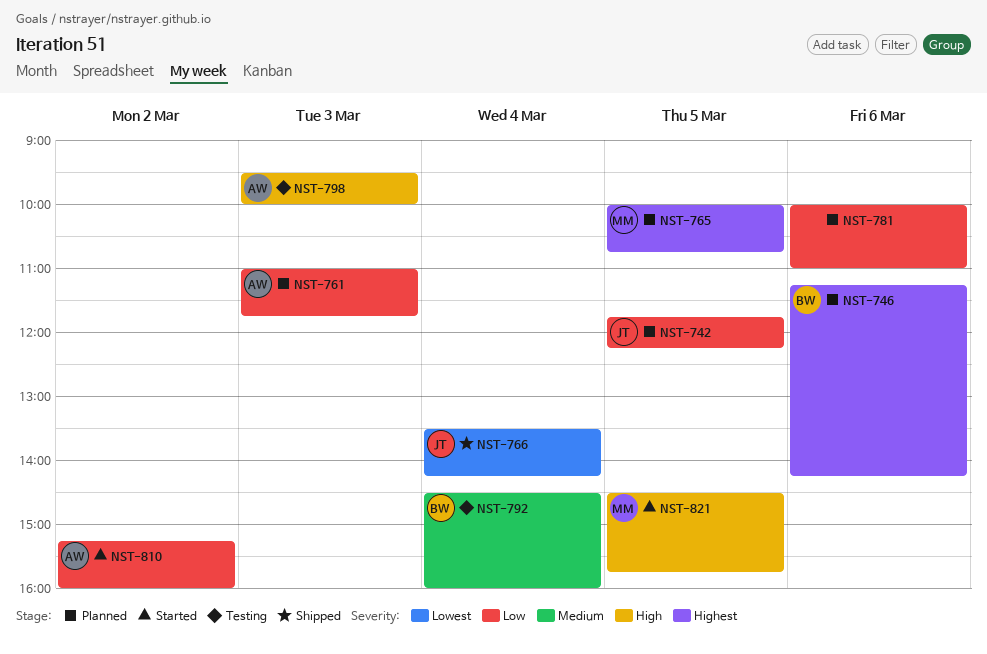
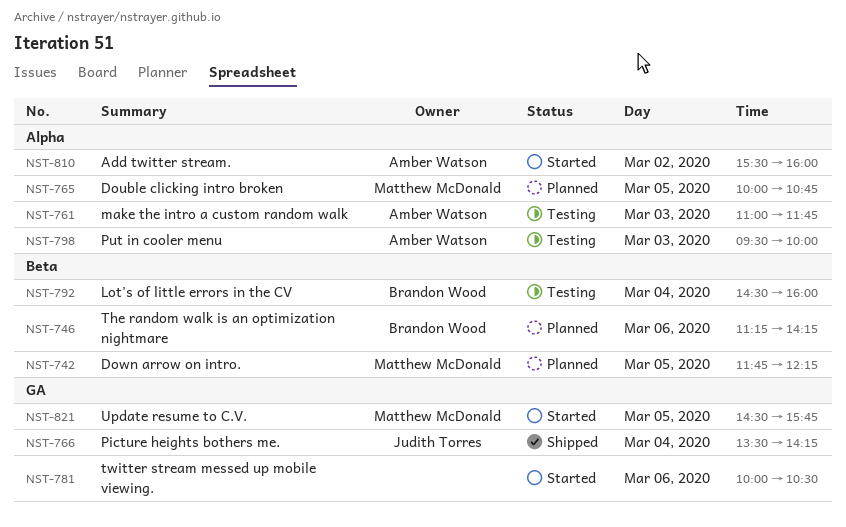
NST-742, owner: Judith Torres -> Matthew McDonald
NST-761, status: Planned -> Testing
NST-781, status: Planned -> Started
NST-781, ends: 11:00 -> 10:30
NST-810, begins: 15:15 -> 15:30

